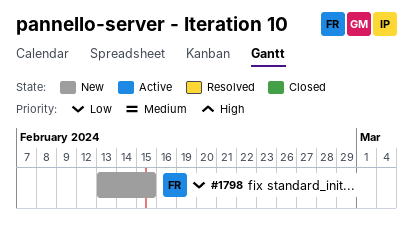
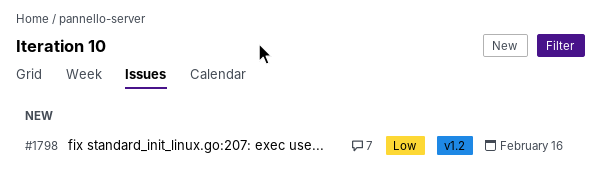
#1798, due: Feb 15 -> Feb 16

